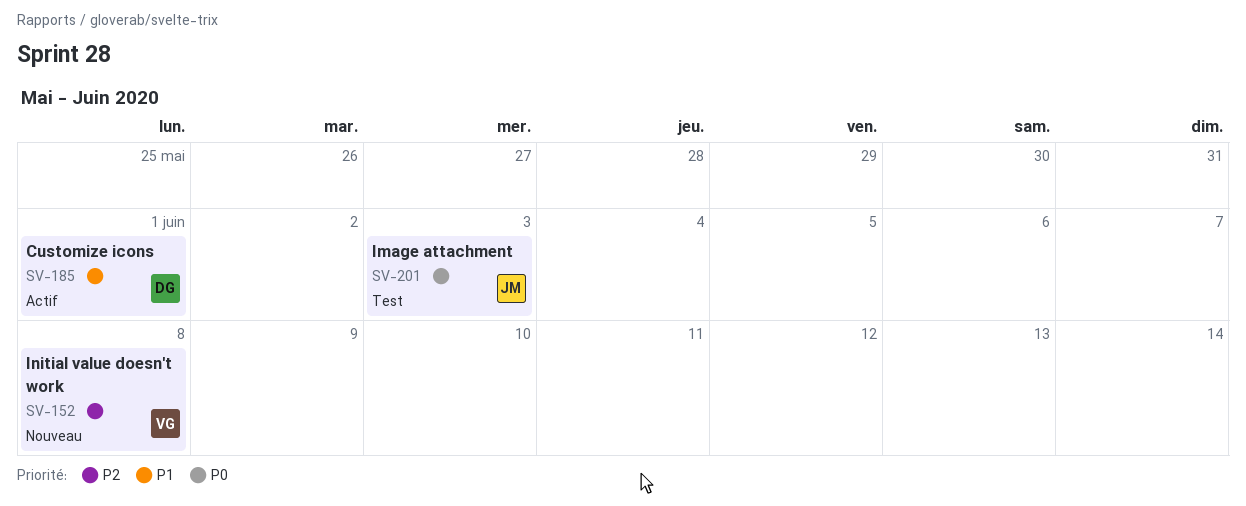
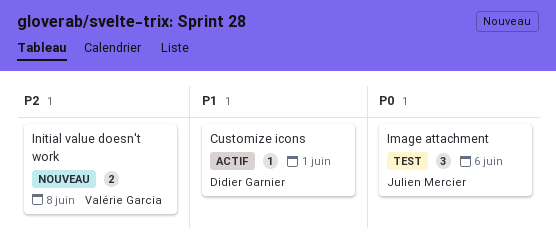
Image attachment, due: Jun 3 -> Jun 6

